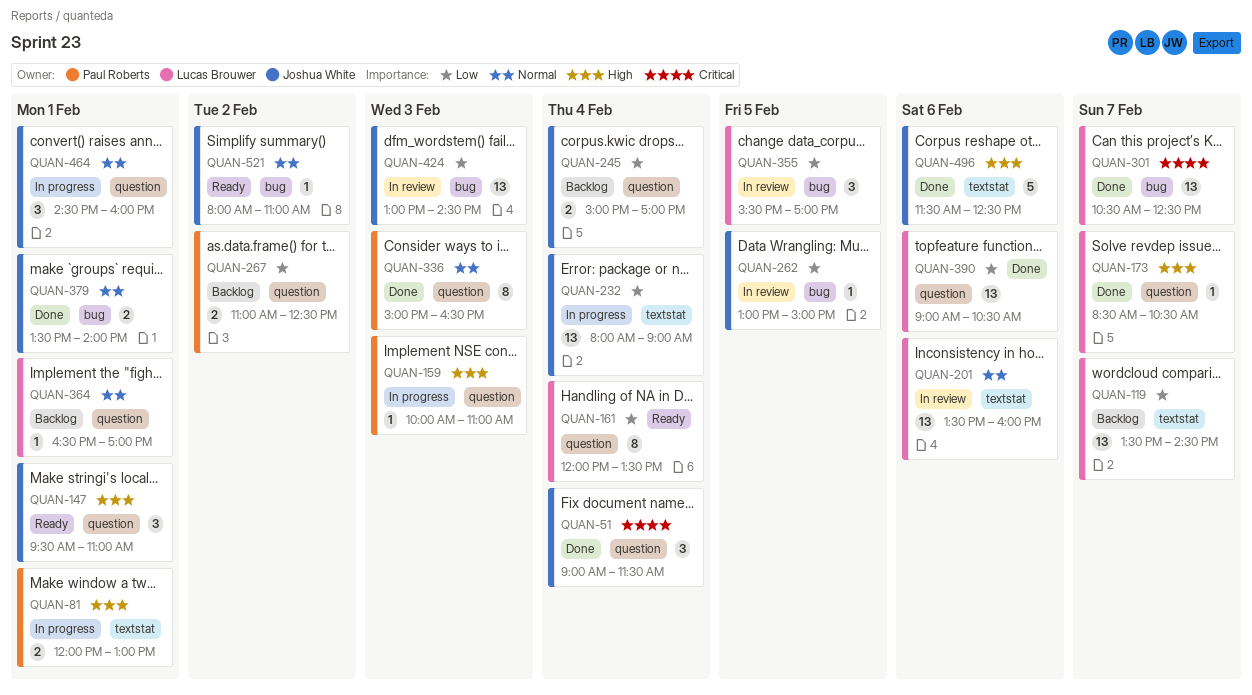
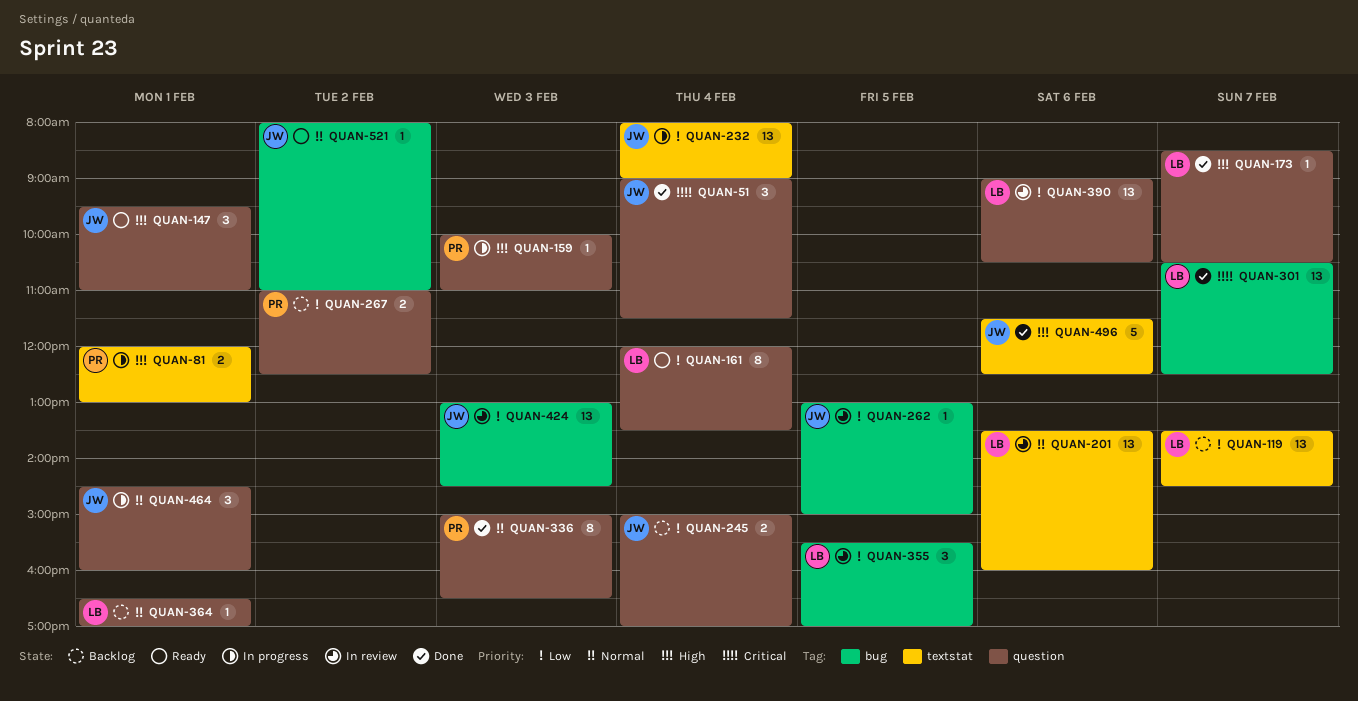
QUAN-379: present -> none
QUAN-390, status: Done -> In review

